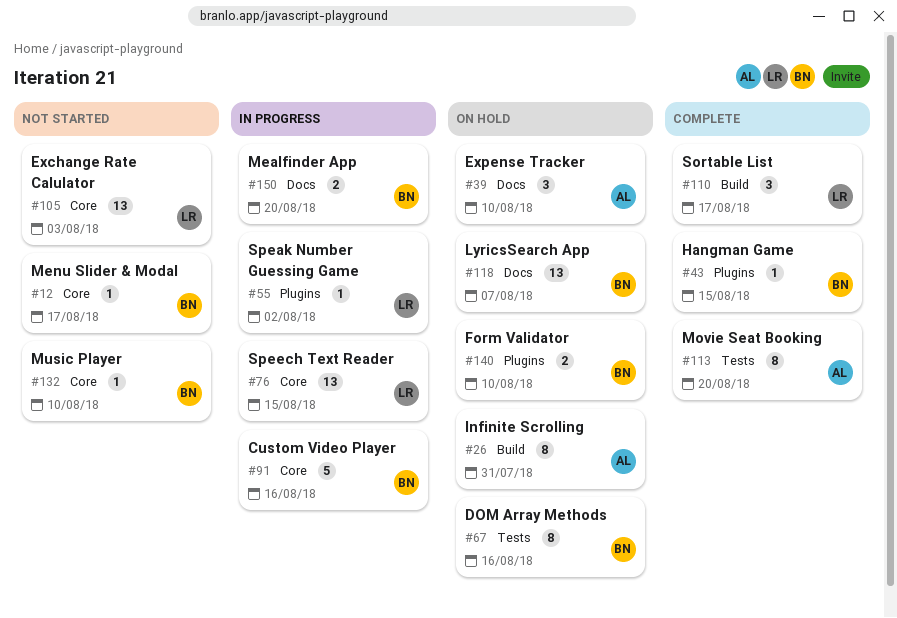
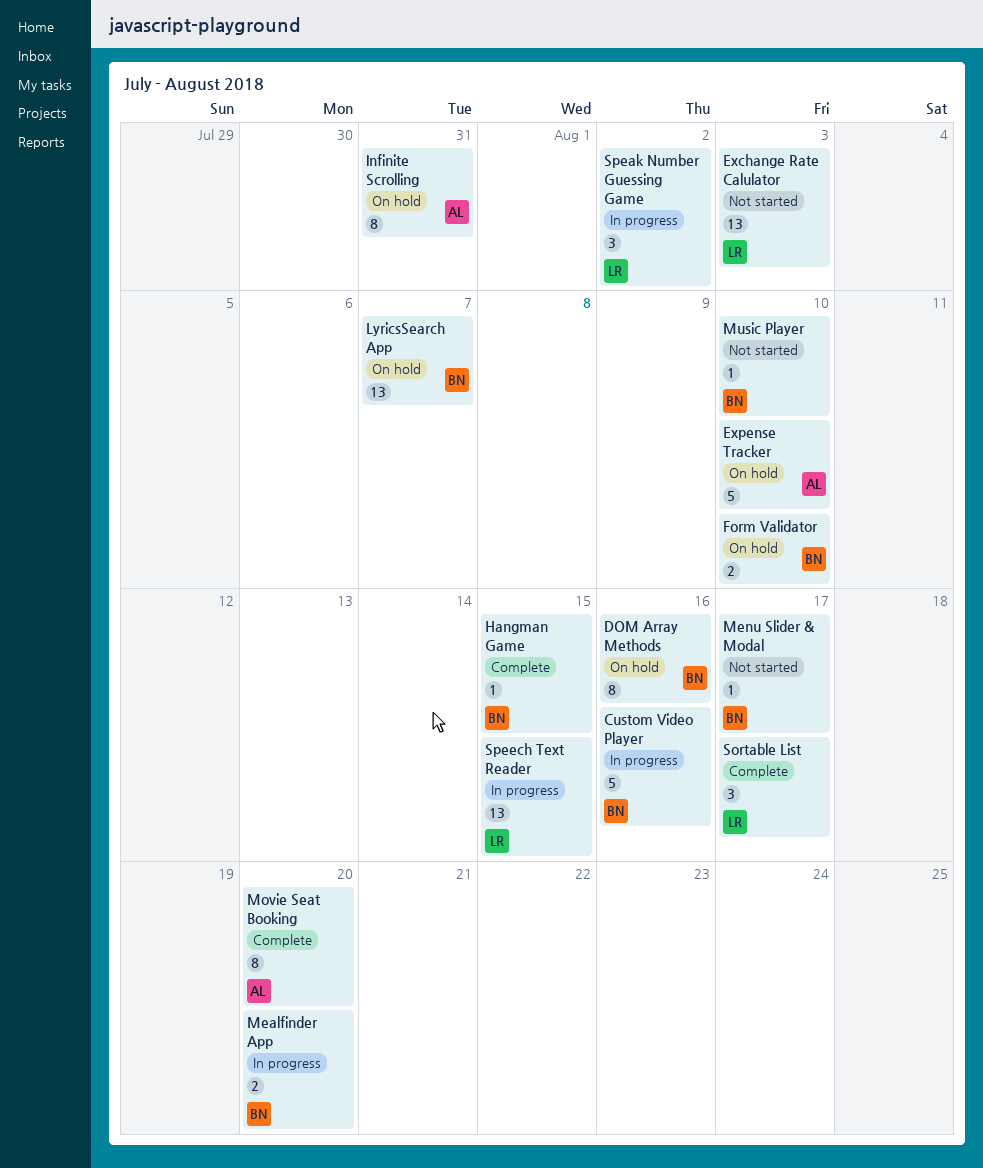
Expense Tracker, estimate: 3 -> 5
Speak Number Guessing Game, estimate: 1 -> 3

